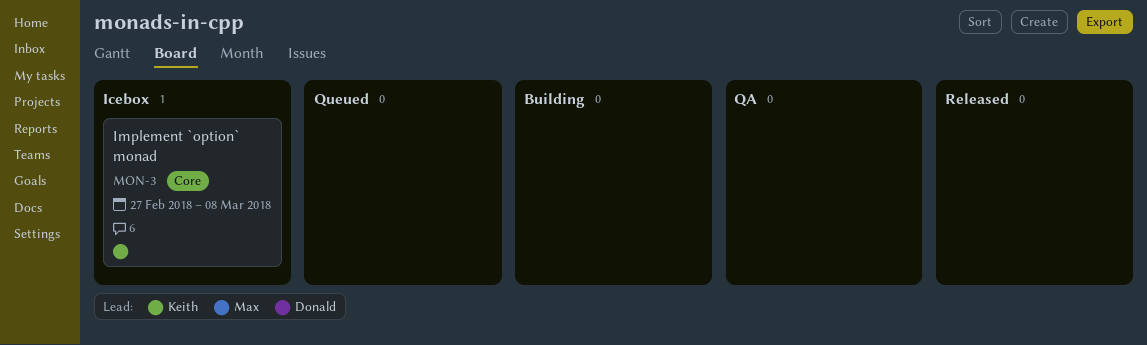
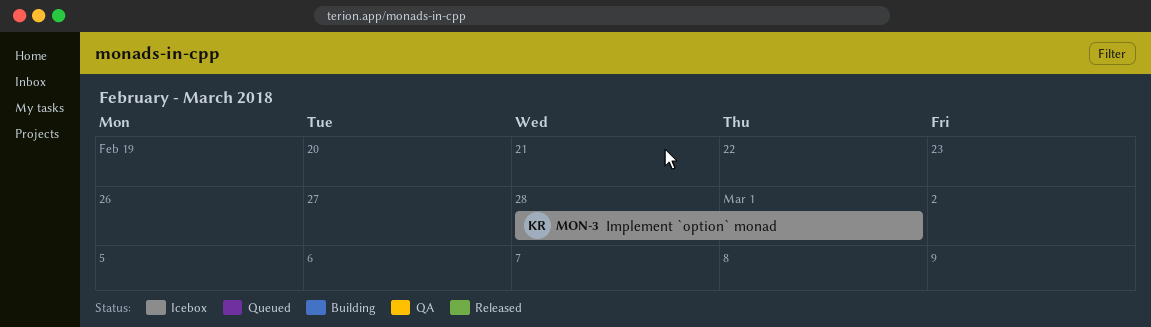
MON-3, start: Feb 27 -> Feb 28
MON-3, due: Mar 8 -> Mar 1

